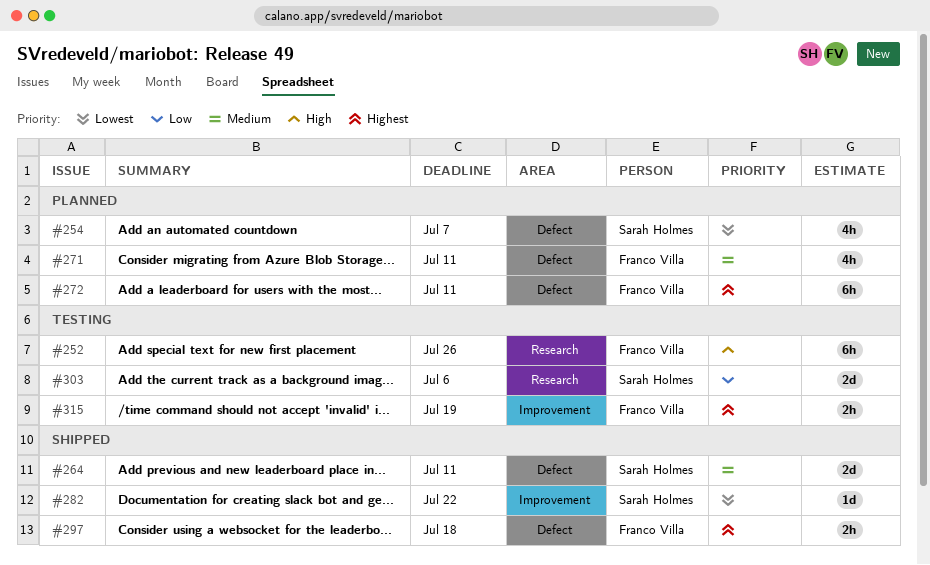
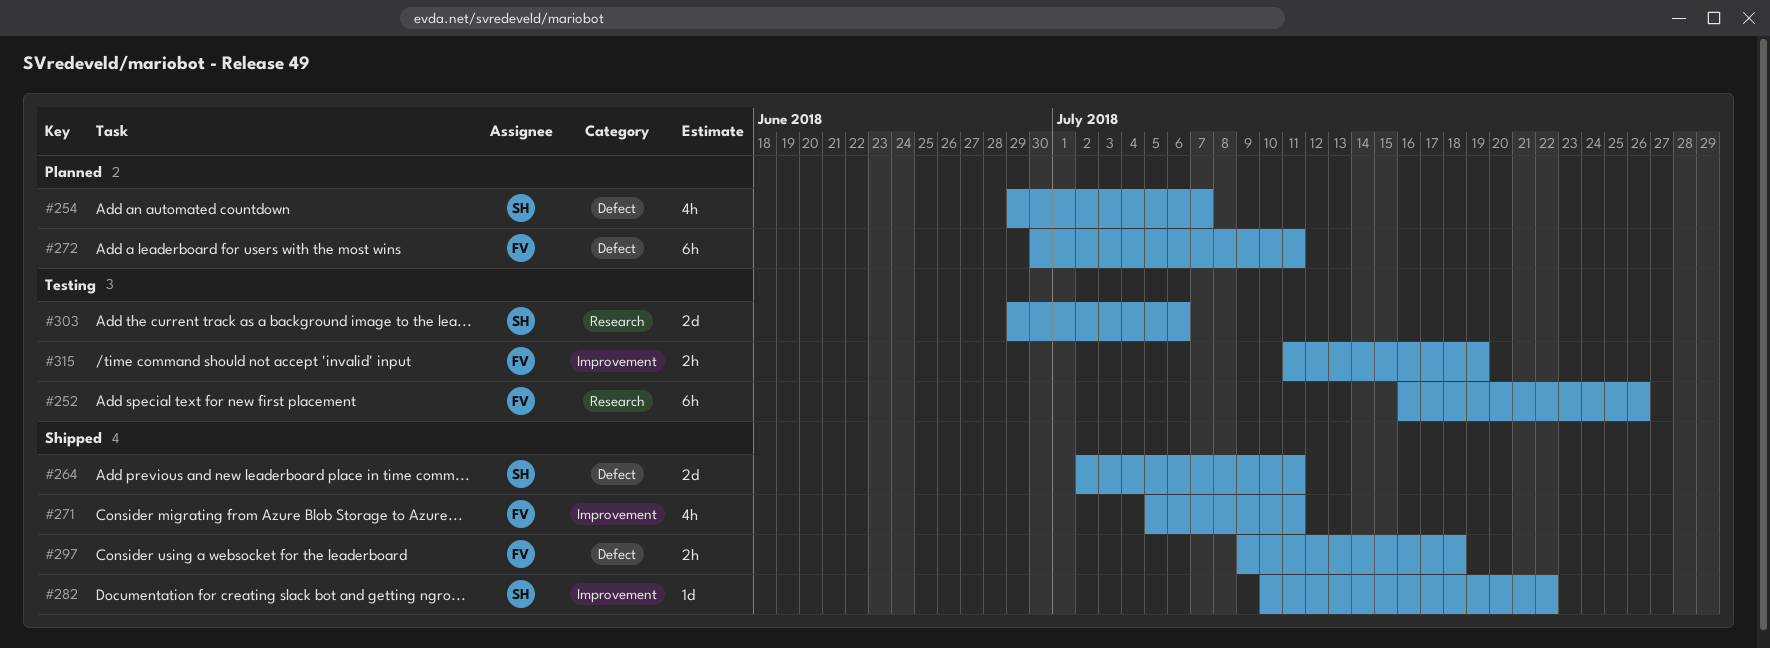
#271, status: Planned -> Shipped
#271, label: Defect -> Improvement

